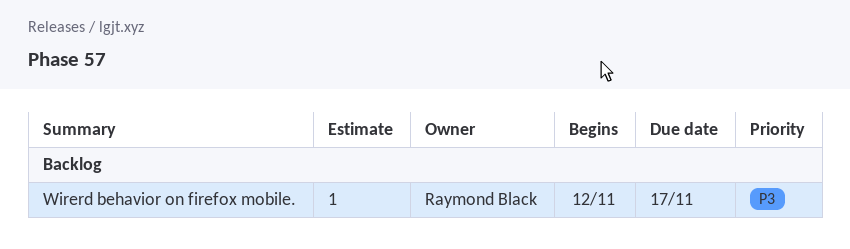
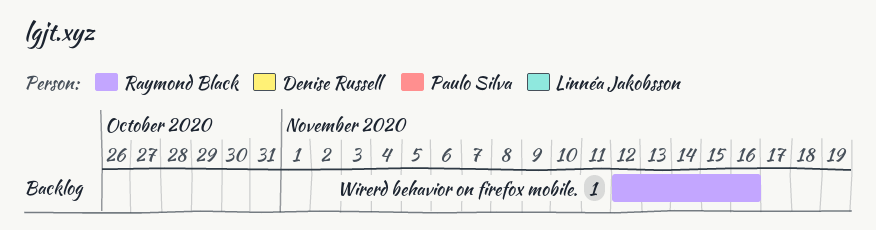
Wirerd behavior on firefox mobile., due: Nov 17 -> Nov 16

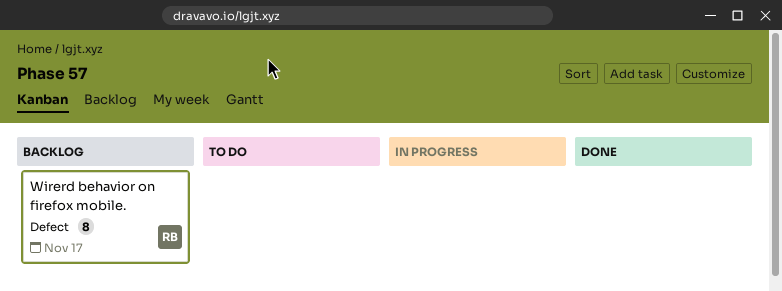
Wirerd behavior on firefox mobile., estimate: 1 -> 8
Wirerd behavior on firefox mobile., due: Nov 16 -> Nov 17

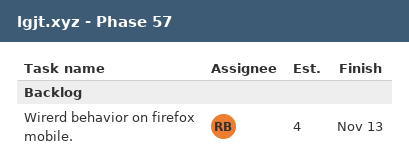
Wirerd behavior on firefox mobile., estimate: 8 -> 4
Wirerd behavior on firefox mobile., due: Nov 17 -> Nov 13

